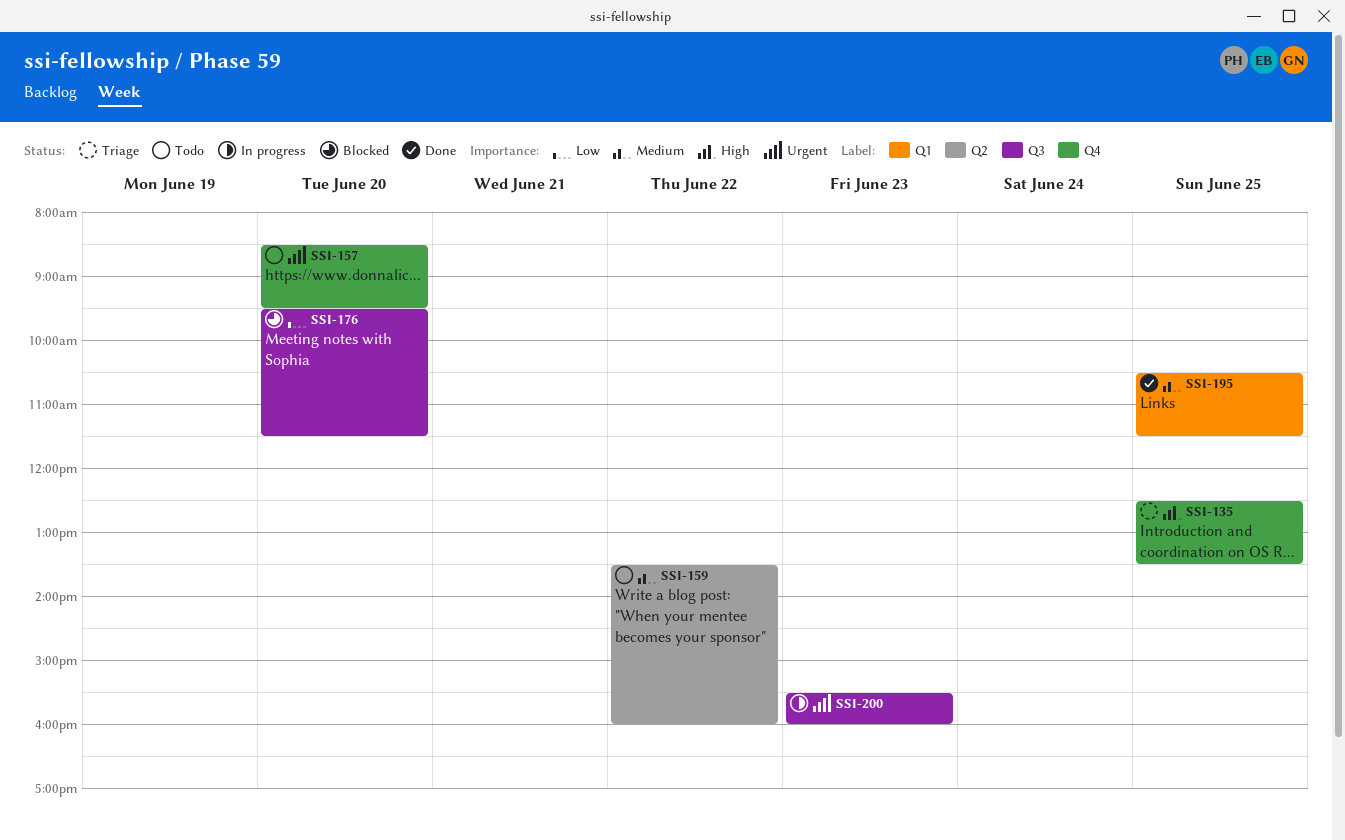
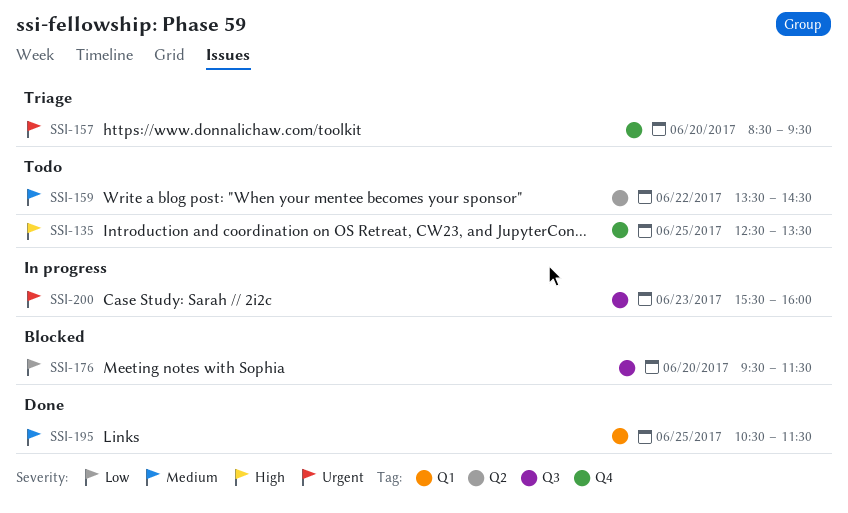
SSI-135, status: Triage -> Todo
SSI-157, status: Todo -> Triage
SSI-159, ends: 16:00 -> 14:30

